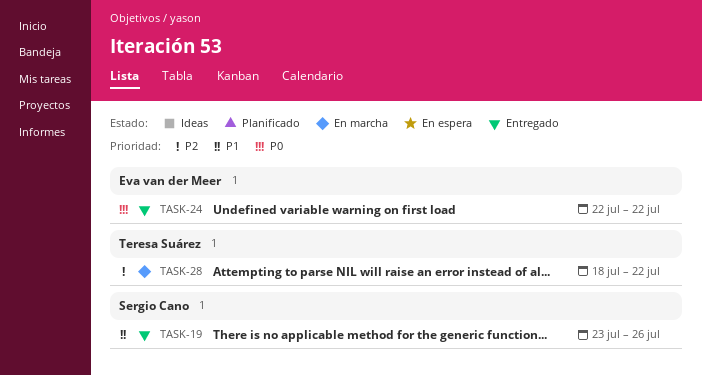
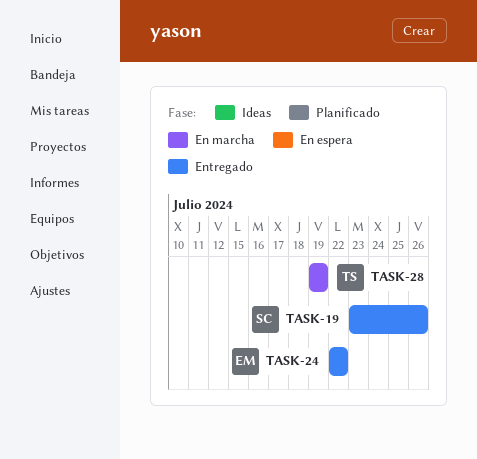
TASK-28, start: Jul 18 -> Jul 19
TASK-28, due: Jul 22 -> Jul 19

